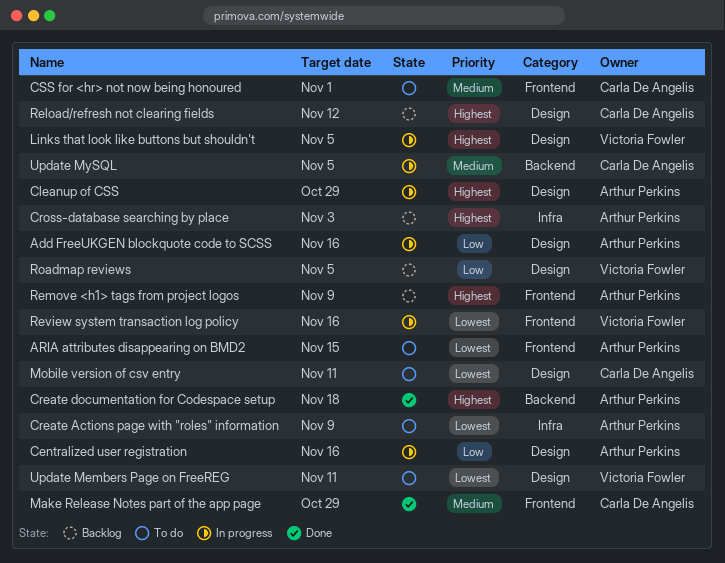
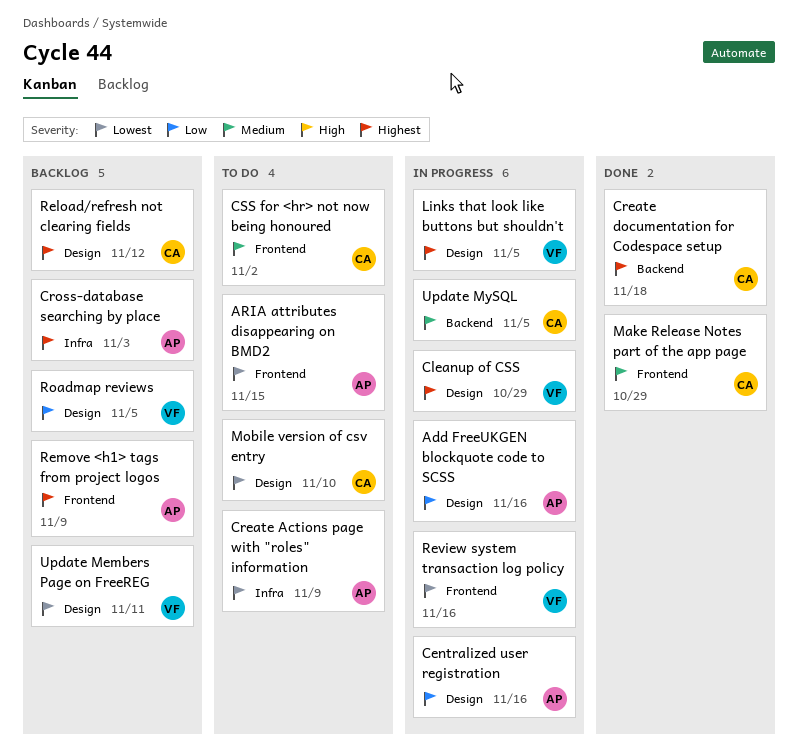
Cleanup of CSS, owner: Arthur Perkins -> Victoria Fowler
Create documentation for Codespace setup, owner: Arthur Perkins -> Carla De Angelis
CSS for <hr> not now being honoured, due: Nov 1 -> Nov 2
Mobile version of csv entry, due: Nov 11 -> Nov 10
Update Members Page on FreeREG, status: To do -> Backlog

